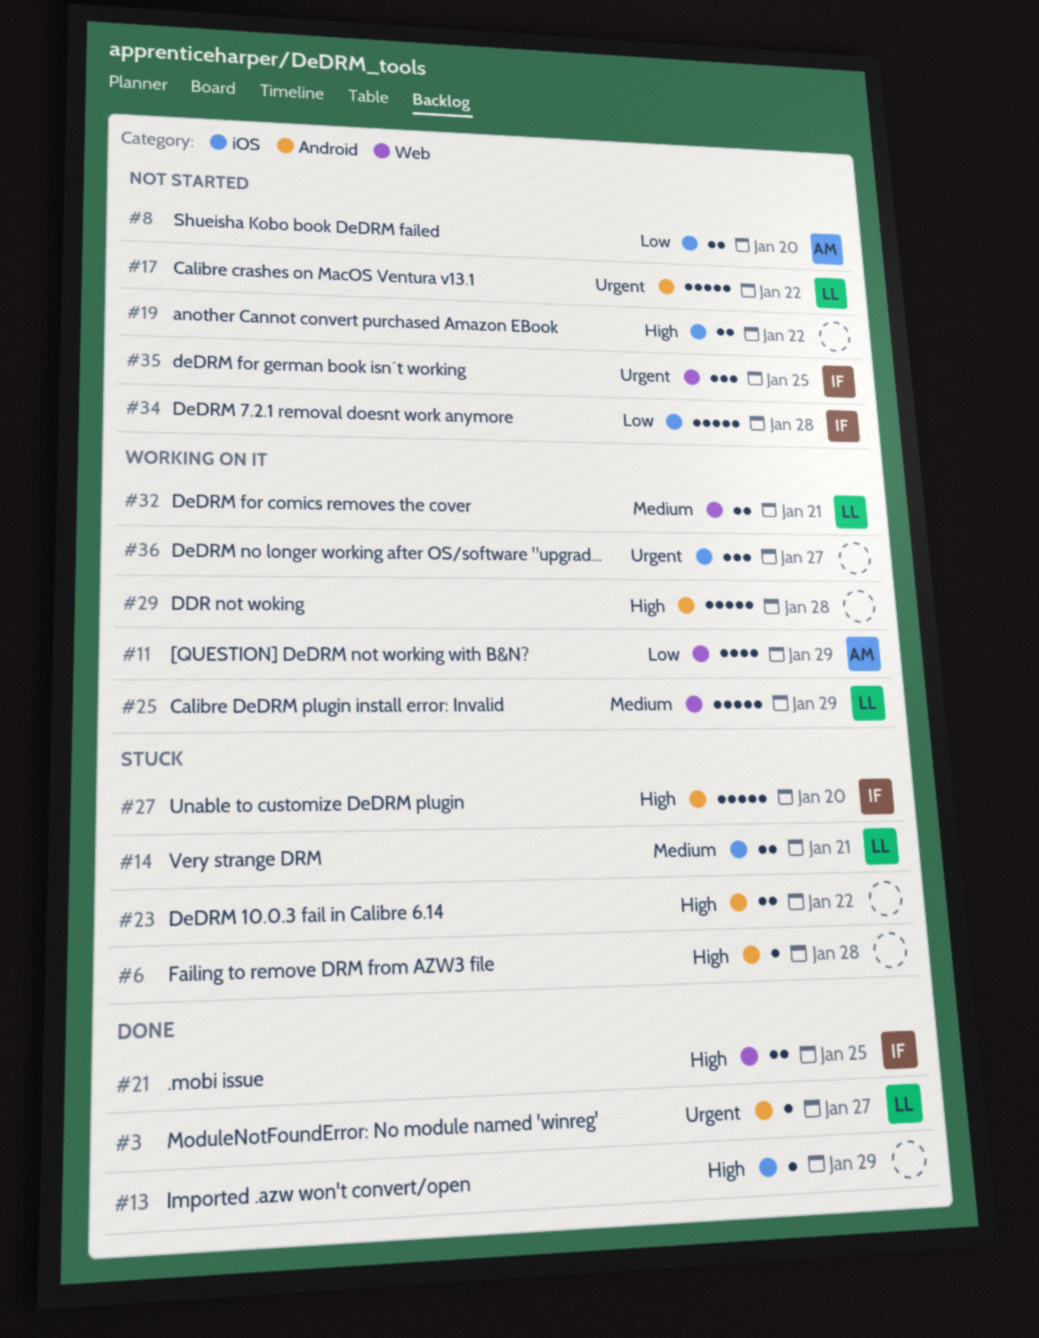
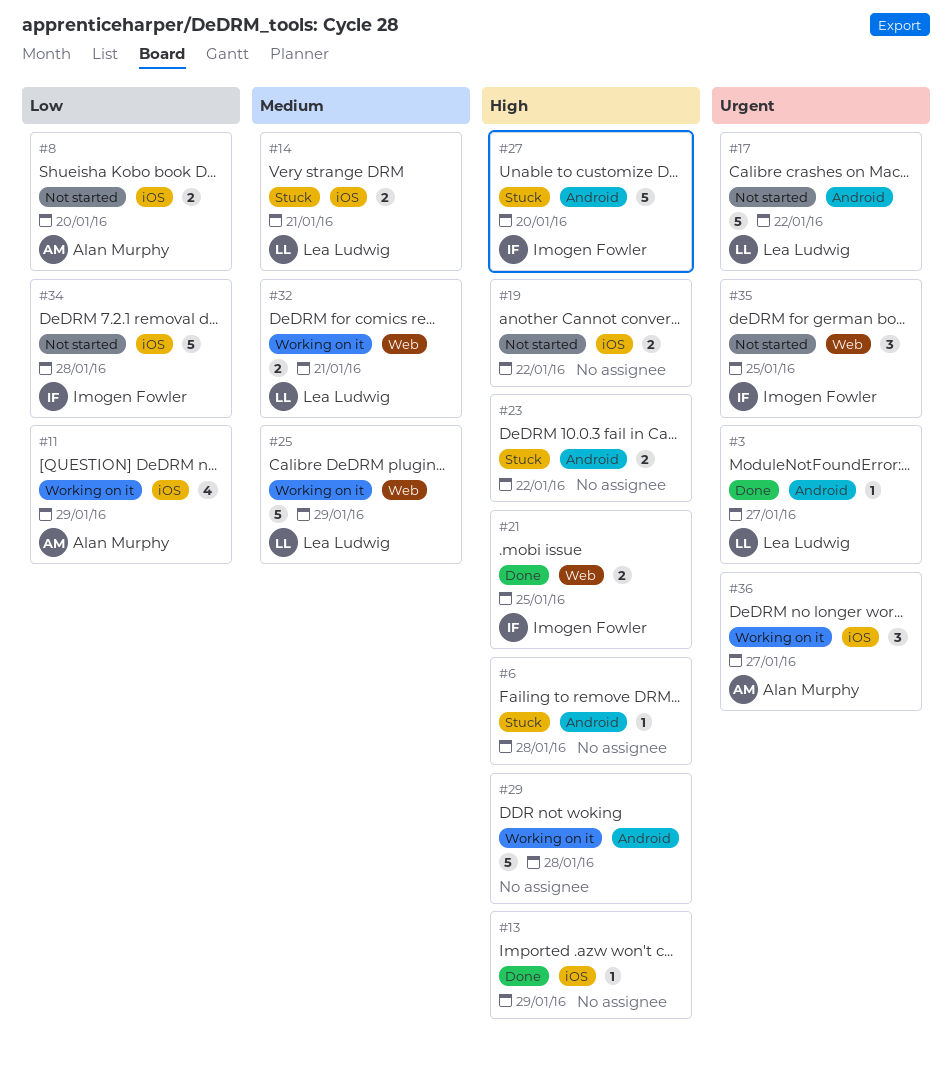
#11, label: Web -> iOS
#36, owner: none -> Alan Murphy

